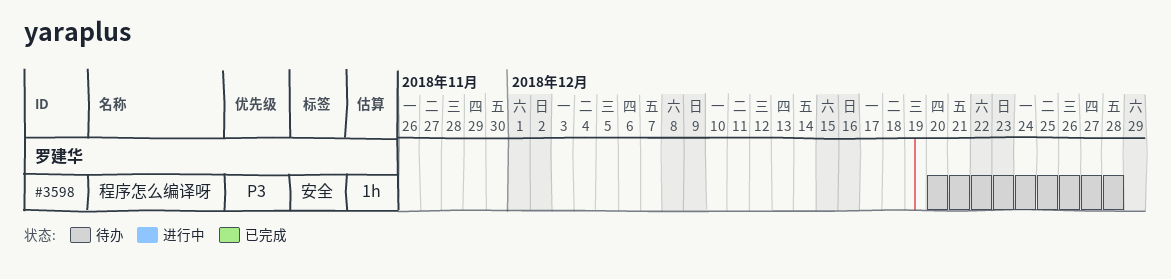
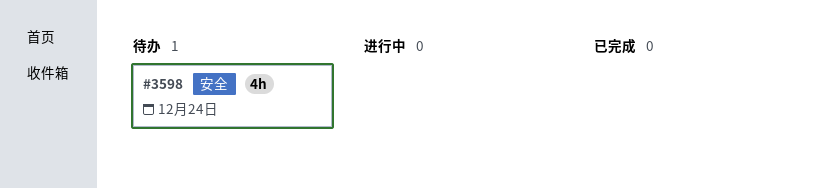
#3598, estimate: 1h -> 4h
#3598, due: Dec 28 -> Dec 24

